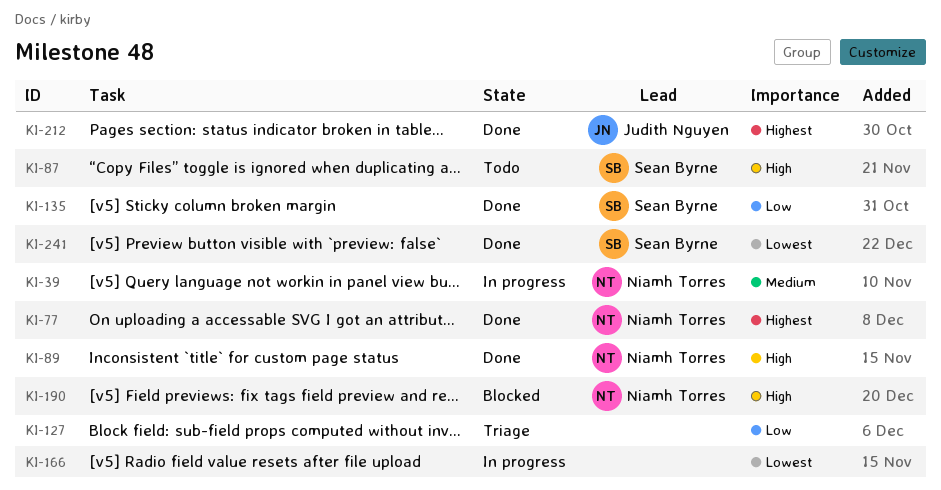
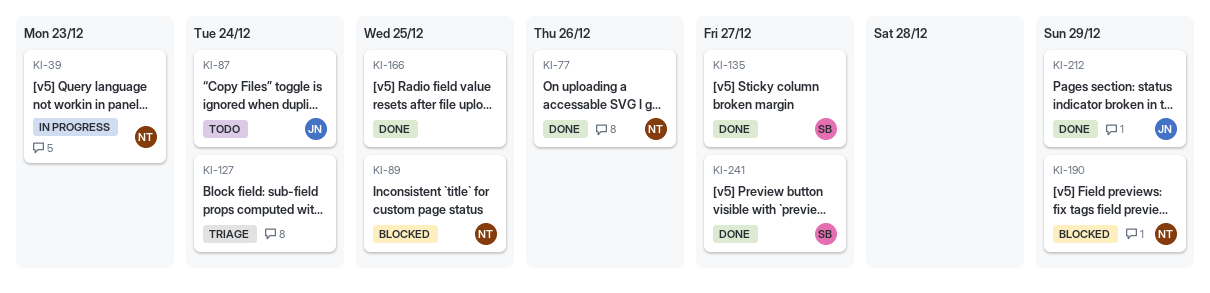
KI-87, owner: Sean Byrne -> Judith Nguyen
KI-89, status: Done -> Blocked
KI-166, status: In progress -> Done

